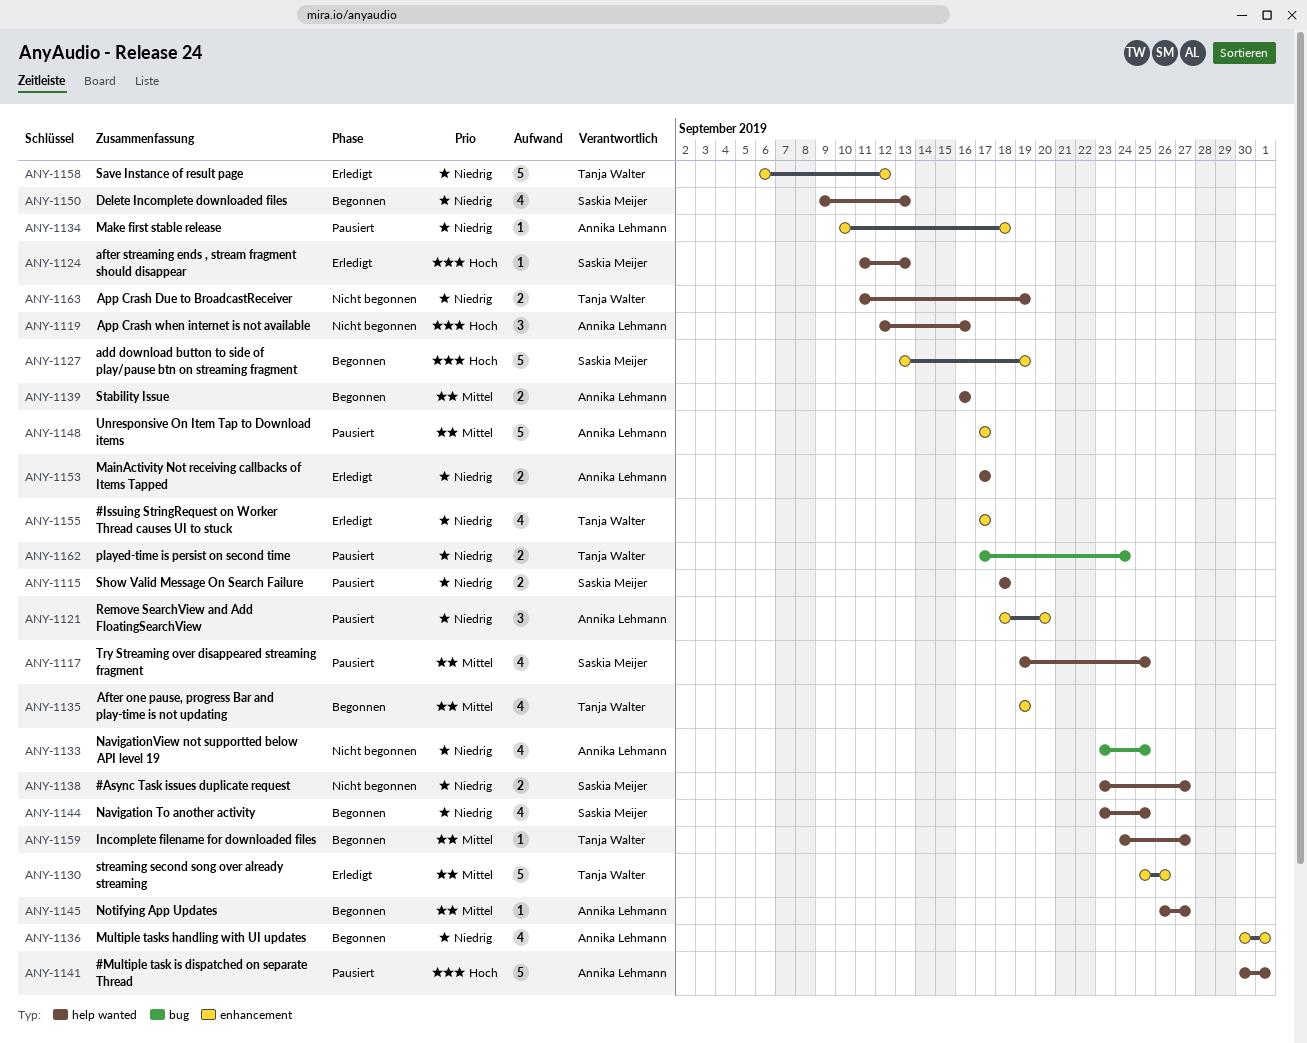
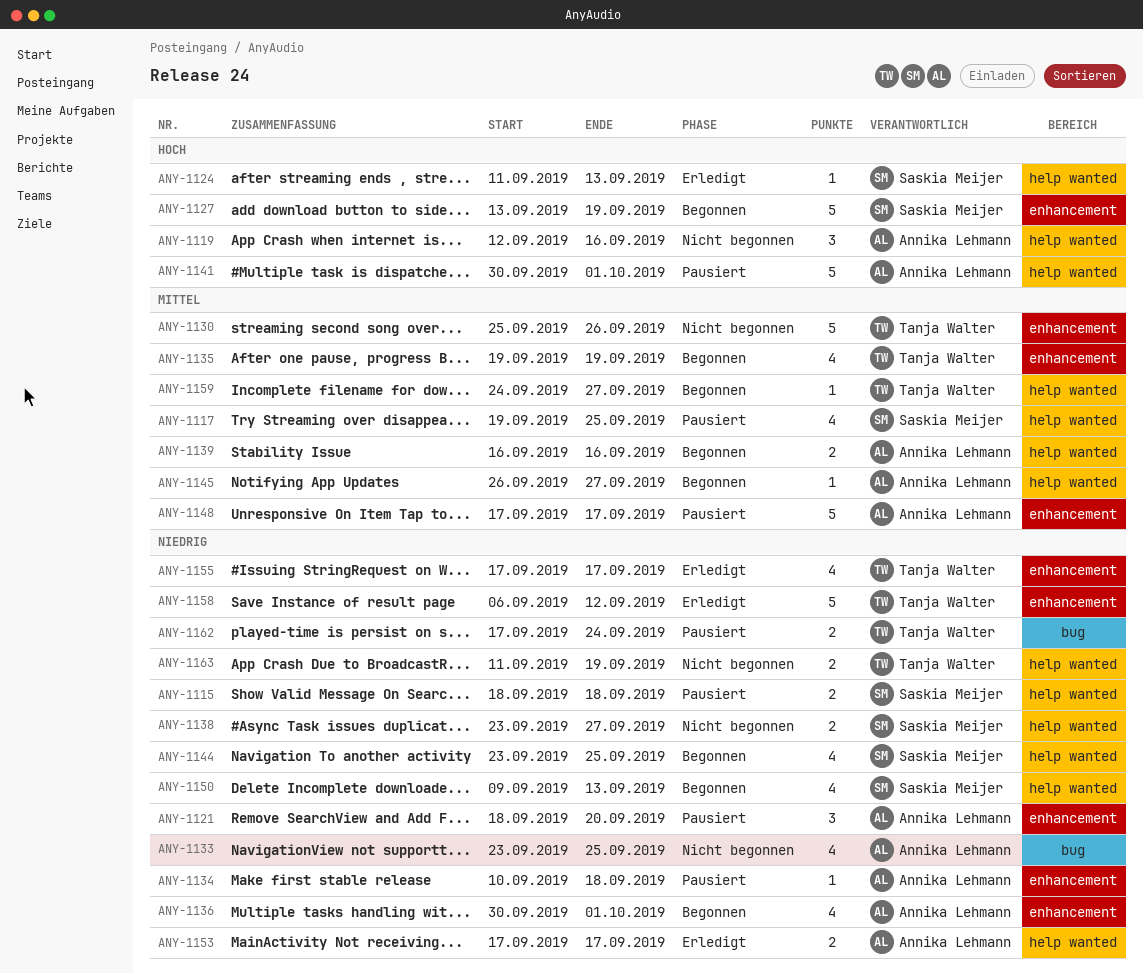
ANY-1130, status: Erledigt -> Nicht begonnen

